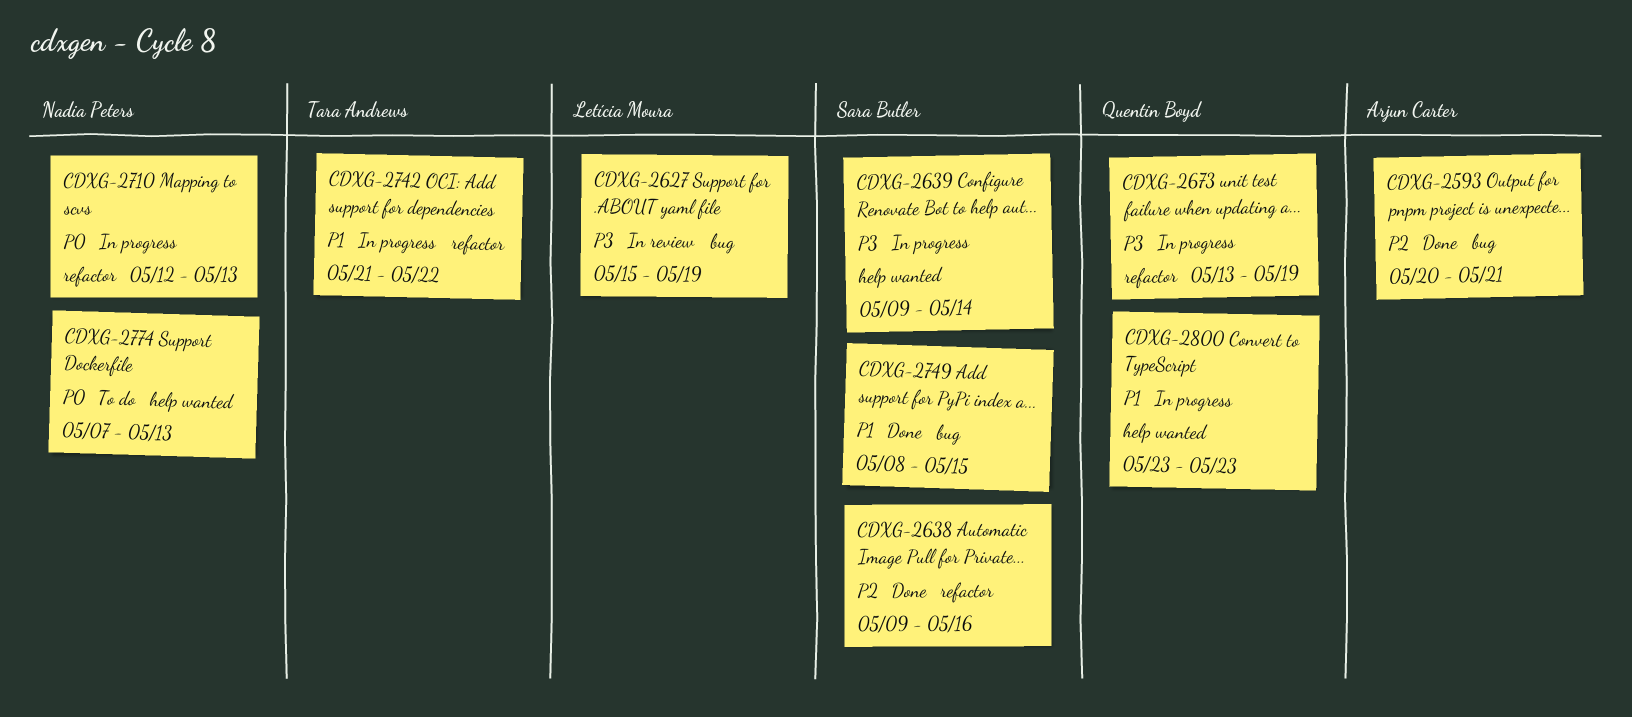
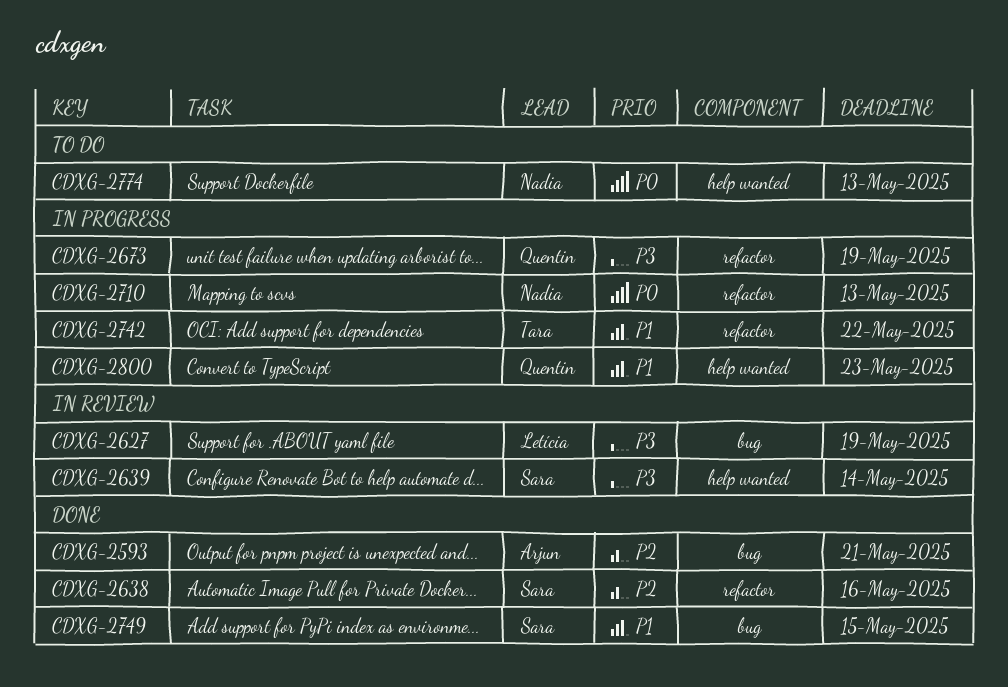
CDXG-2639, status: In progress -> In review

